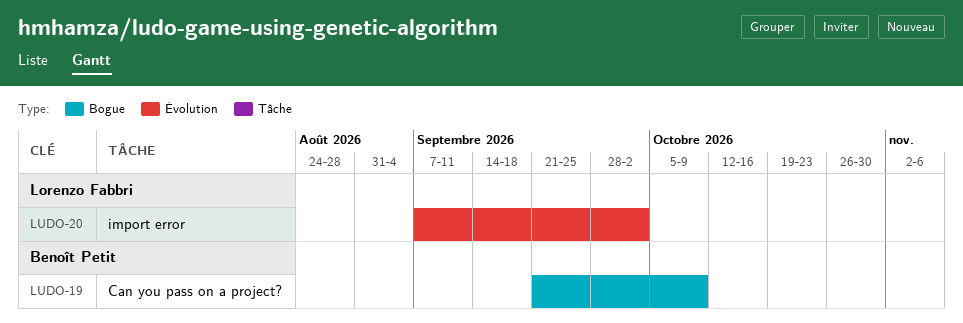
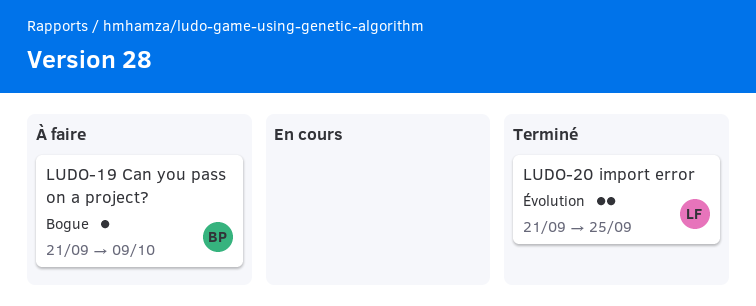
LUDO-20, start: Sep 7 -> Sep 21
LUDO-20, due: Oct 2 -> Sep 25

